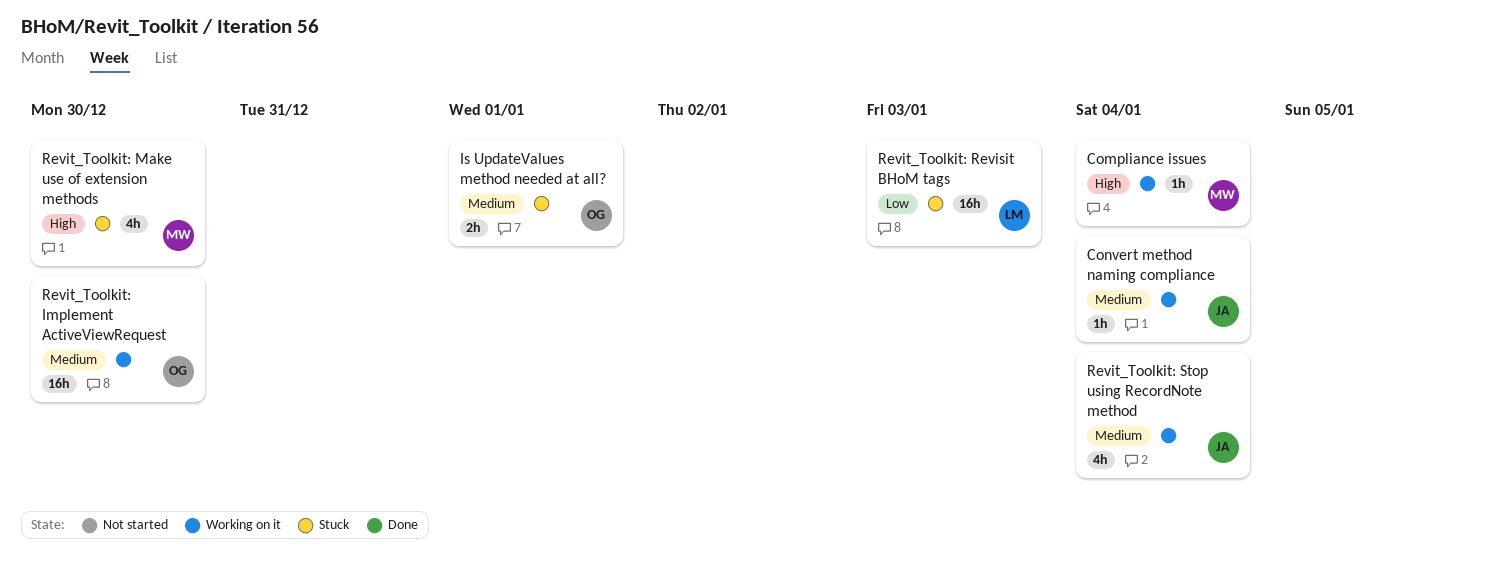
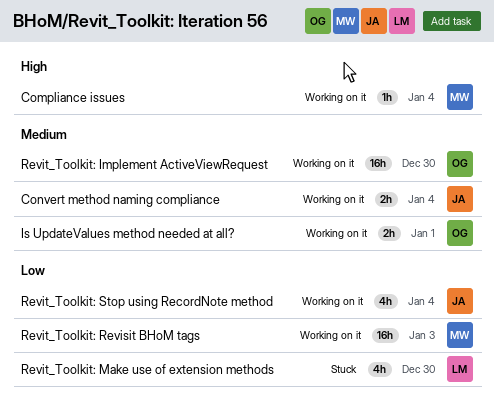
Convert method naming compliance, estimate: 1h -> 2h
Is UpdateValues method needed at all?, status: Stuck -> Working on it
Revit_Toolkit: Make use of extension methods, owner: MW -> LM
Revit_Toolkit: Make use of extension methods, priority: High -> Low
Revit_Toolkit: Revisit BHoM tags, status: Stuck -> Working on it
Revit_Toolkit: Revisit BHoM tags, owner: LM -> MW
Revit_Toolkit: Stop using RecordNote method, priority: Medium -> Low

